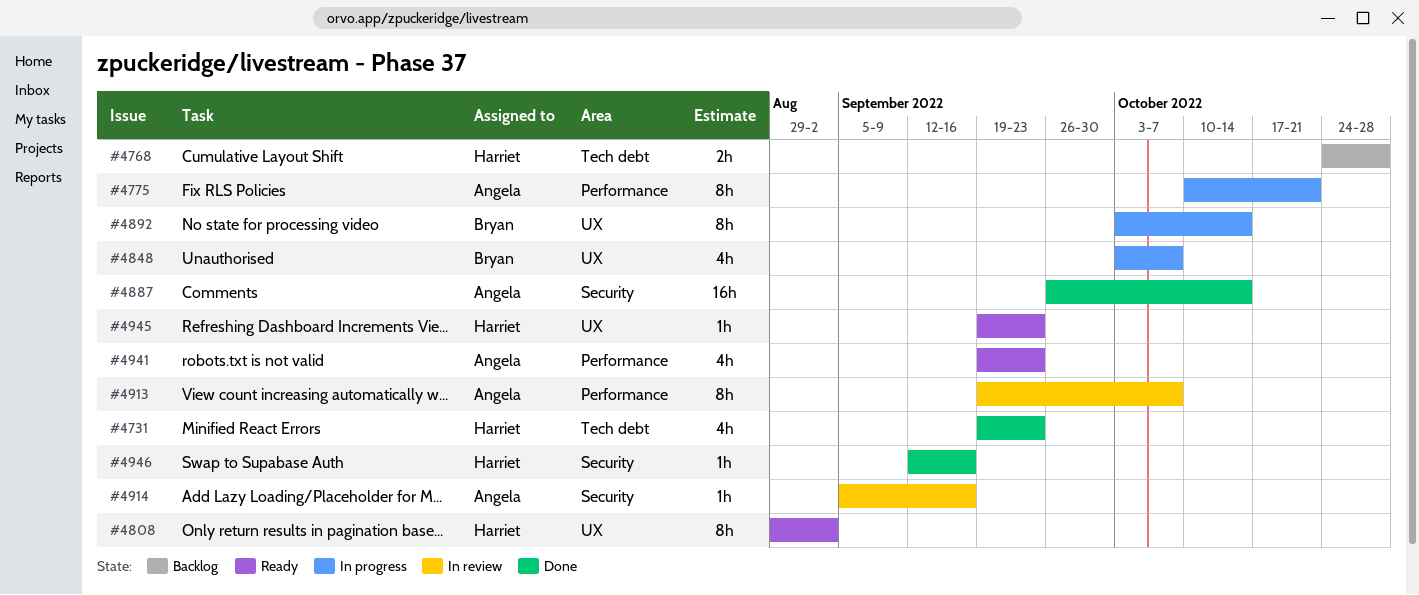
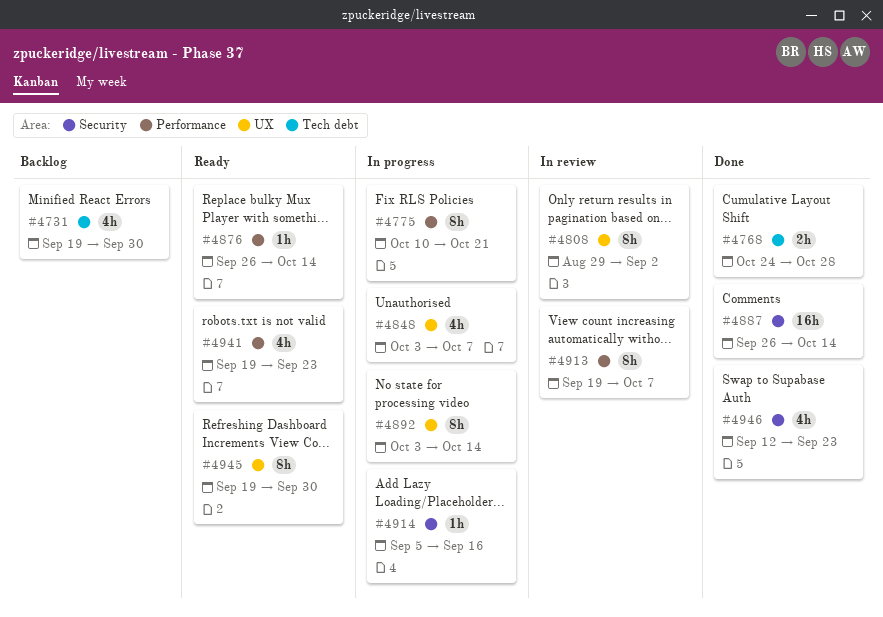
#4731, status: Done -> Backlog
#4731, due: Sep 23 -> Sep 30
#4768, status: Backlog -> Done
#4808, status: Ready -> In review
#4876: none -> present
#4914, status: In review -> In progress
#4945, estimate: 1h -> 8h
#4945, due: Sep 23 -> Sep 30
#4946, estimate: 1h -> 4h
#4946, due: Sep 16 -> Sep 23

